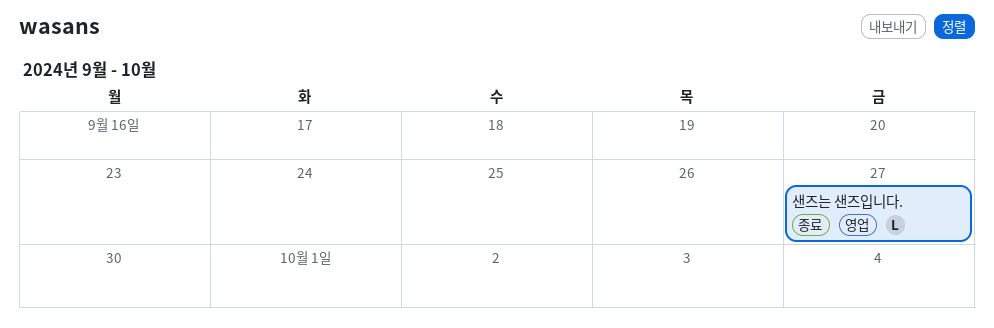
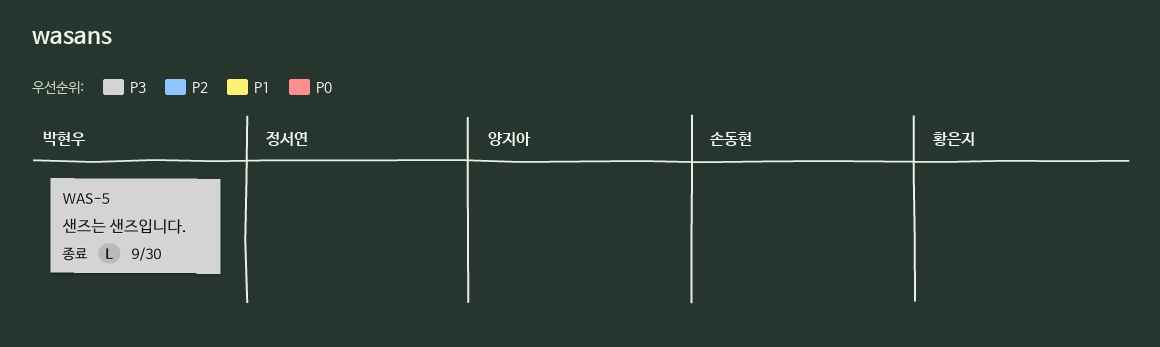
샌즈는 샌즈입니다., due: Sep 27 -> Sep 30

